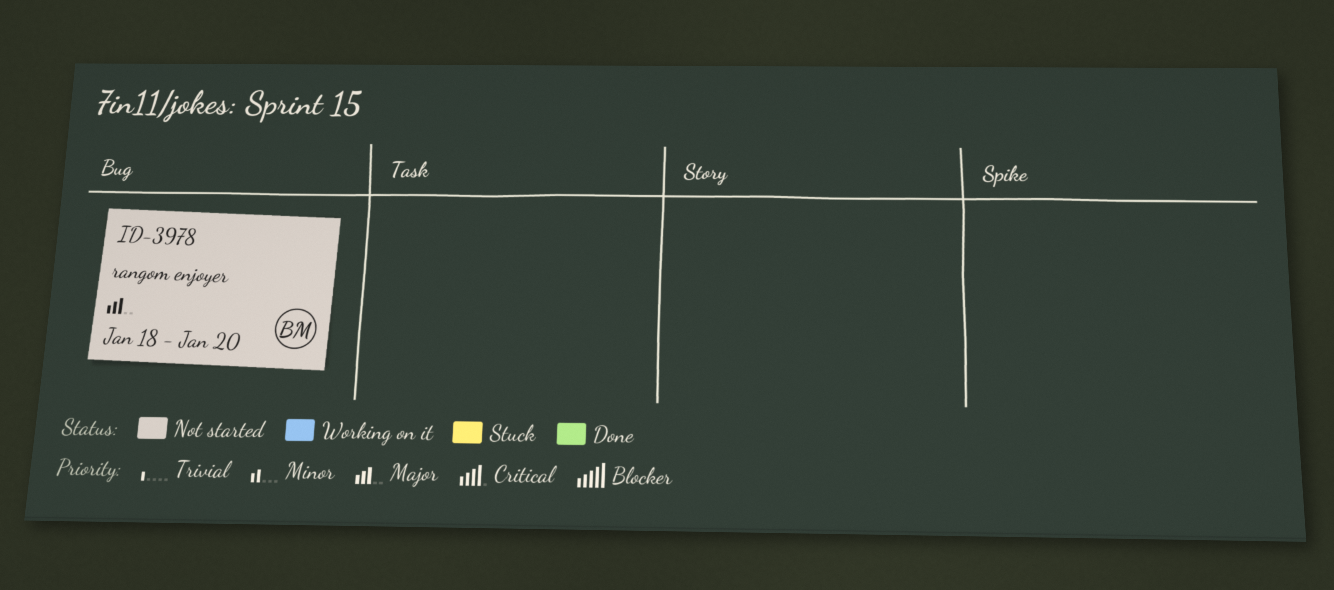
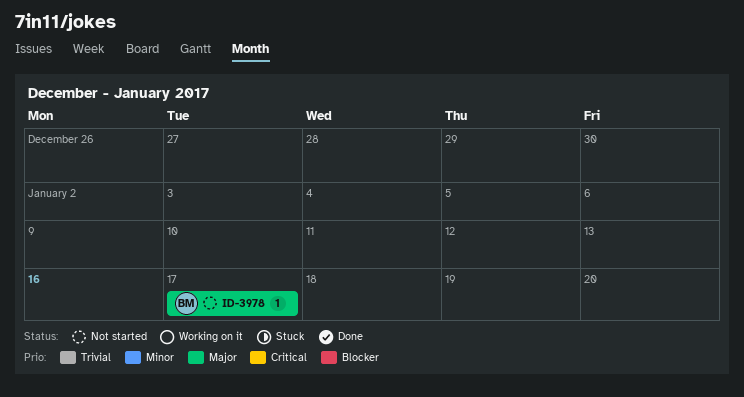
ID-3978, start: Jan 18 -> Jan 17
ID-3978, due: Jan 20 -> Jan 17

